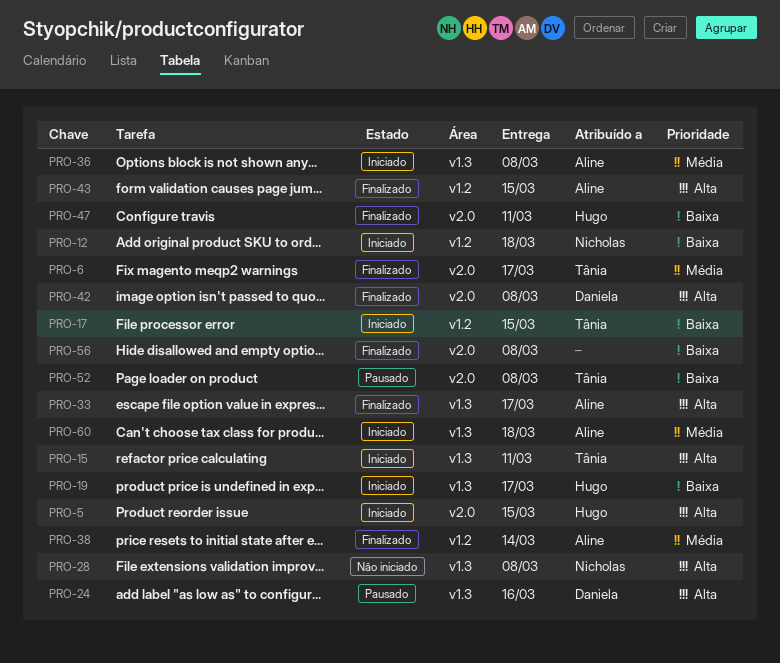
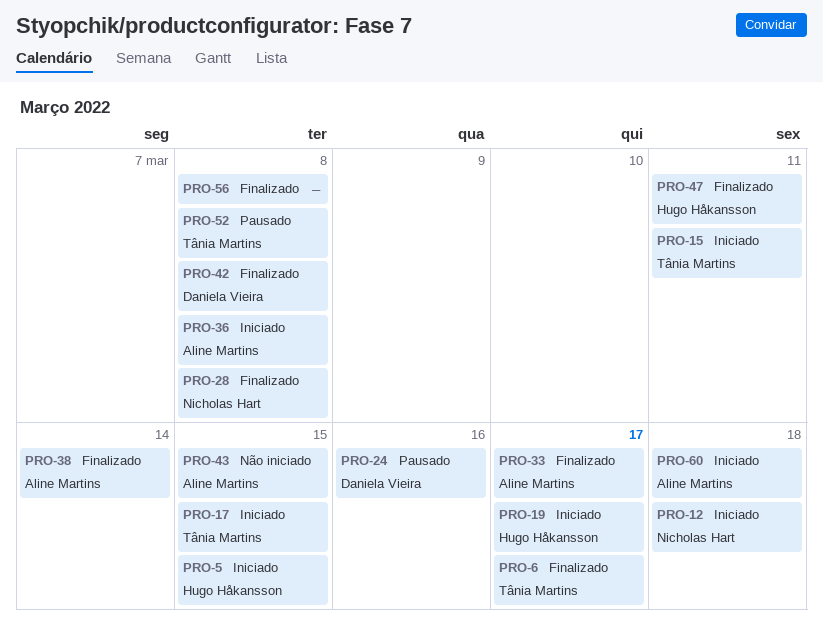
PRO-28, status: Não iniciado -> Finalizado
PRO-43, status: Finalizado -> Não iniciado

